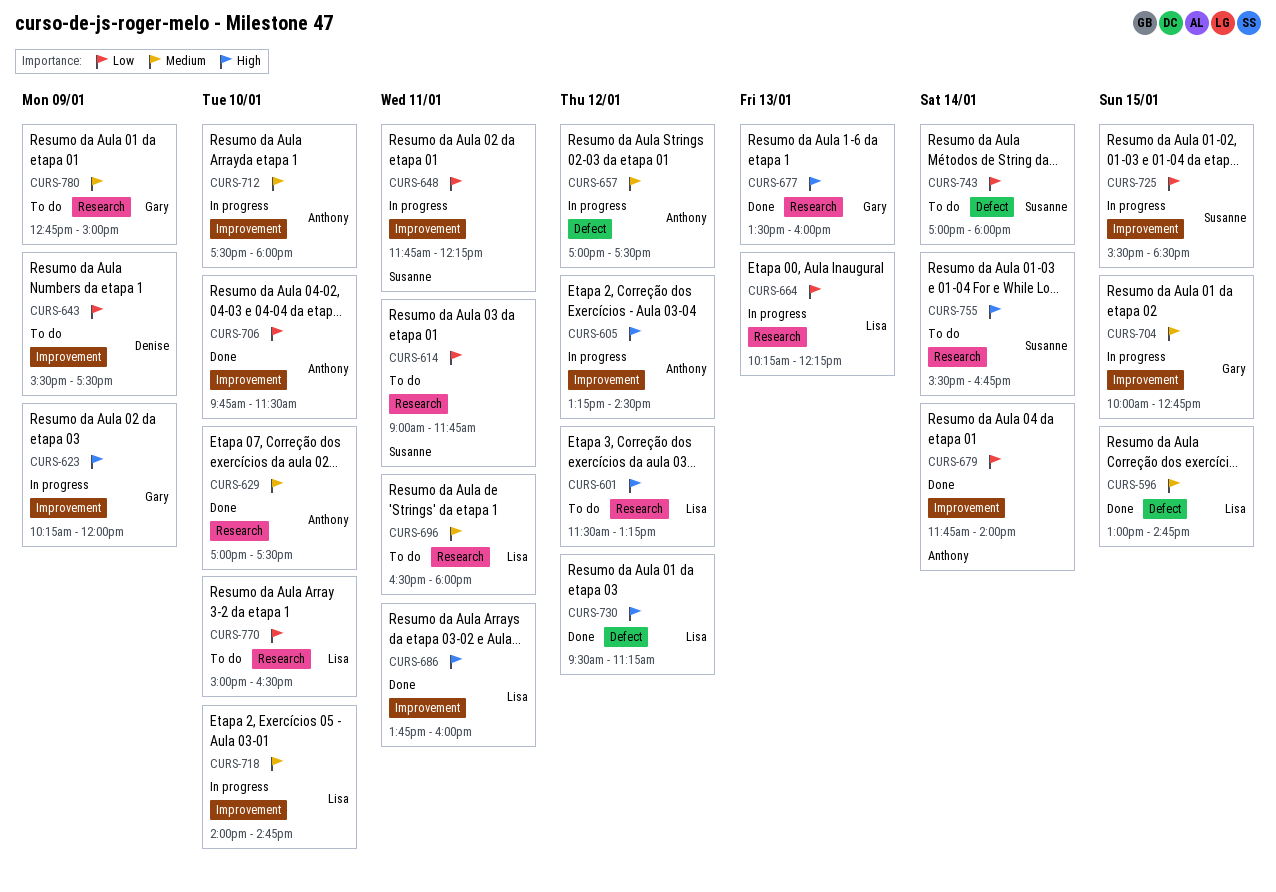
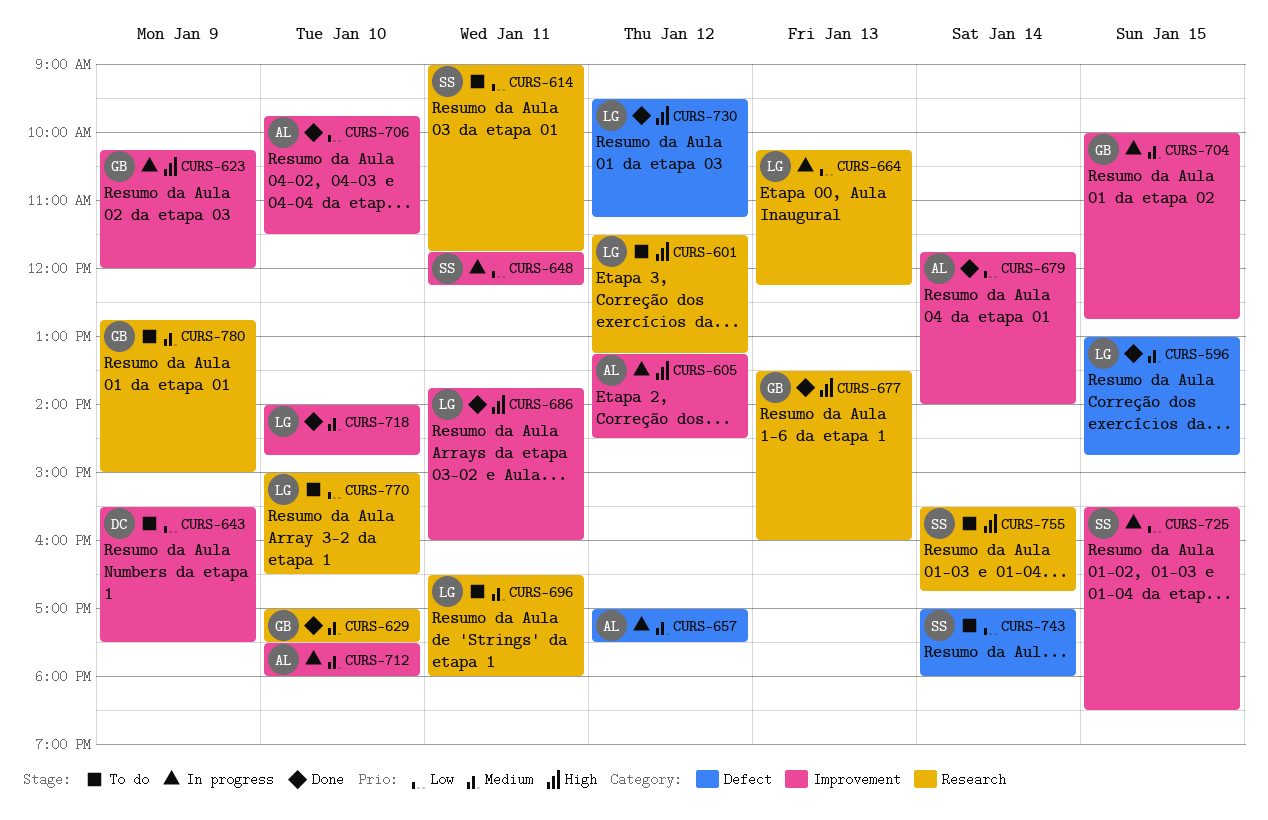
CURS-629, owner: Anthony -> Gary
CURS-718, status: In progress -> Done

